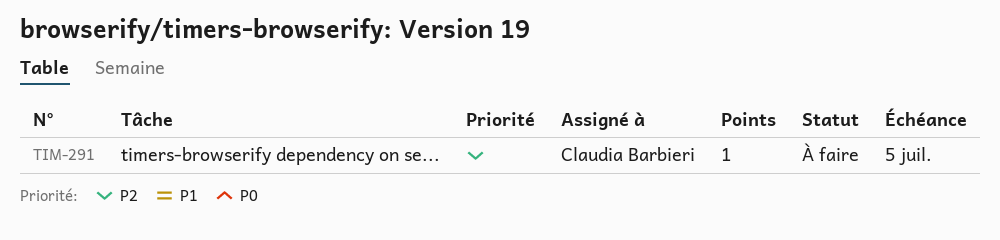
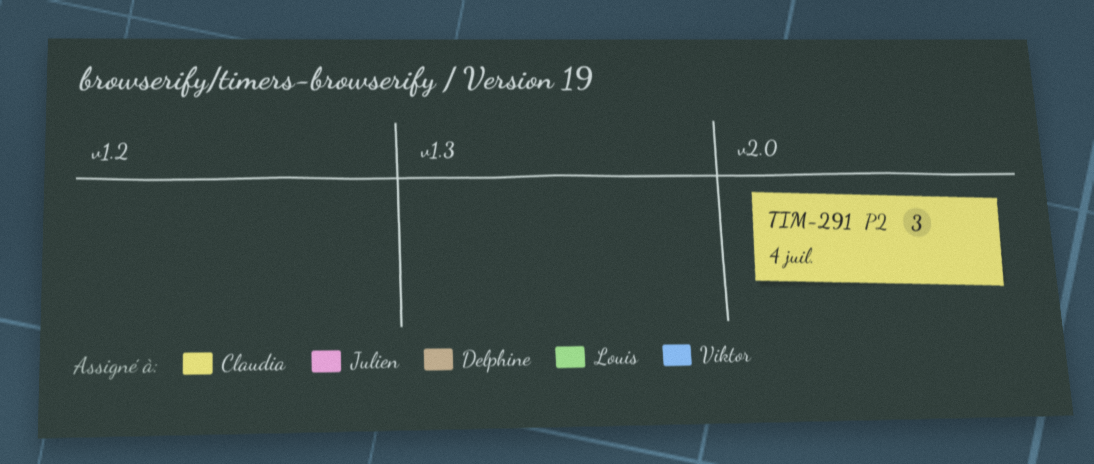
TIM-291, estimate: 1 -> 3
TIM-291, due: Jul 5 -> Jul 4

